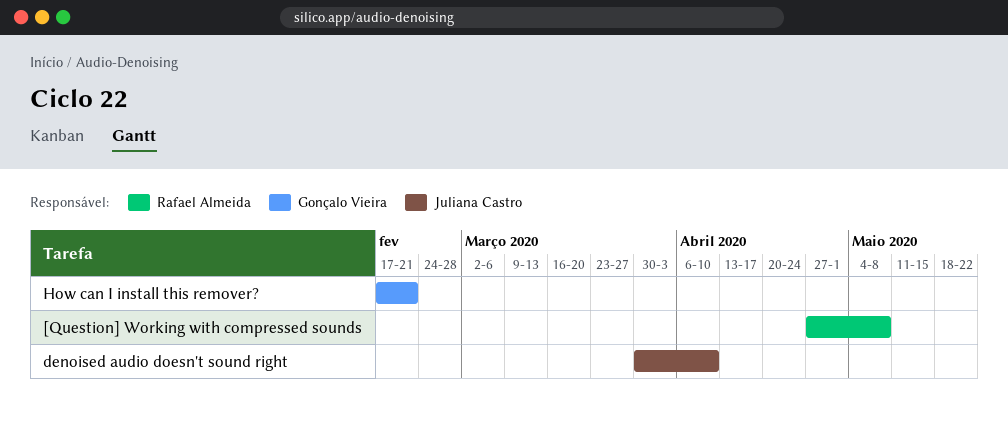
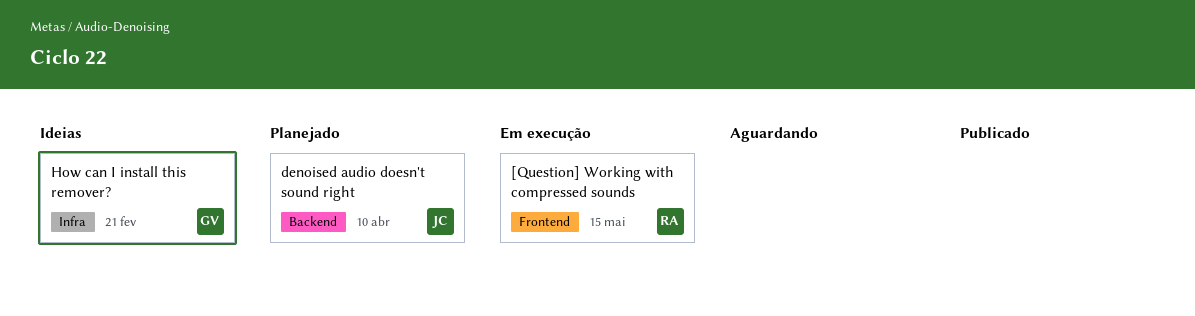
[Question] Working with compressed sounds, due: May 8 -> May 15

